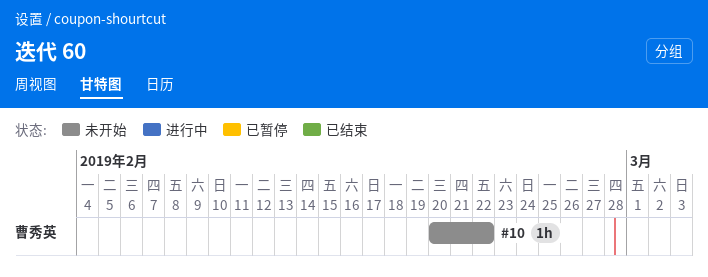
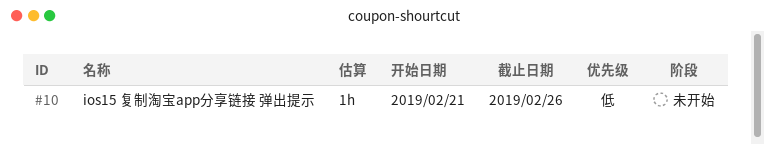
#10, start: Feb 20 -> Feb 21
#10, due: Feb 22 -> Feb 26

